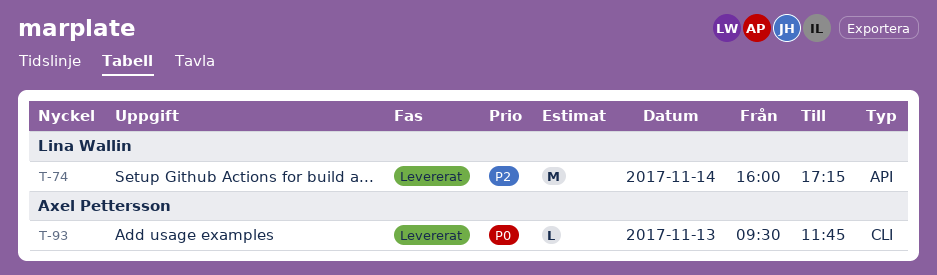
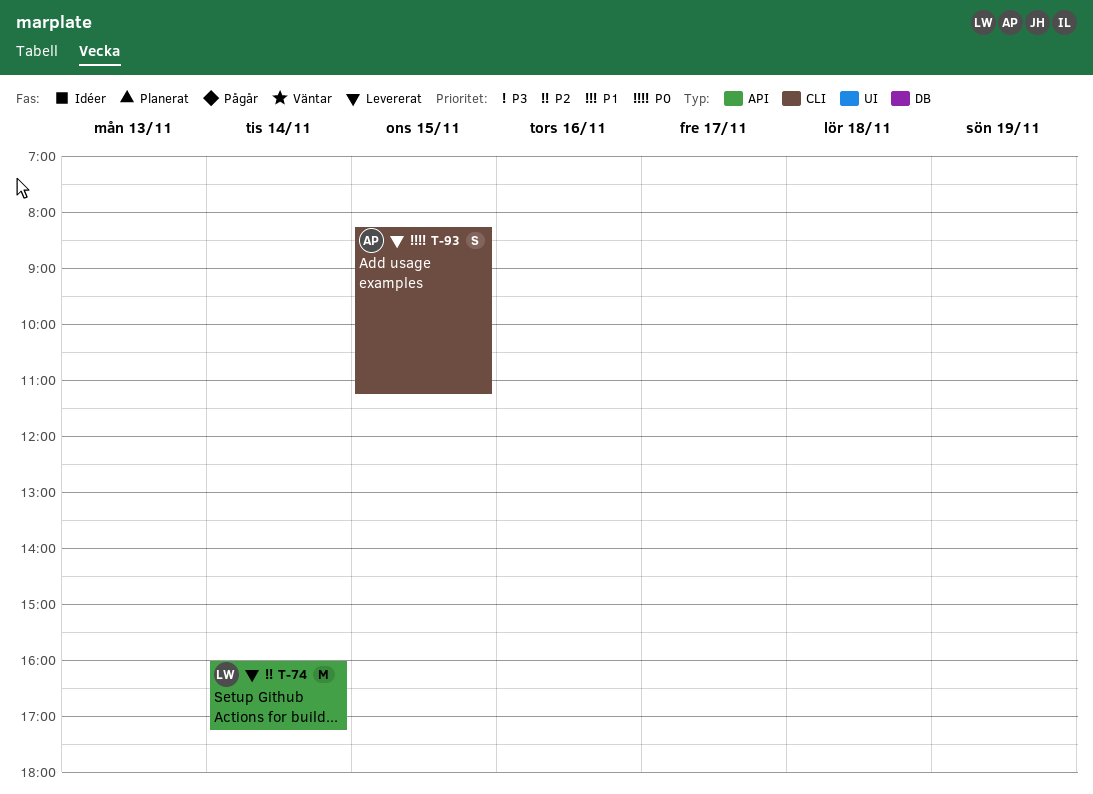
T-93, estimate: L -> S
T-93, day: Nov 13 -> Nov 15
T-93, begins: 09:30 -> 08:15
T-93, ends: 11:45 -> 11:15

